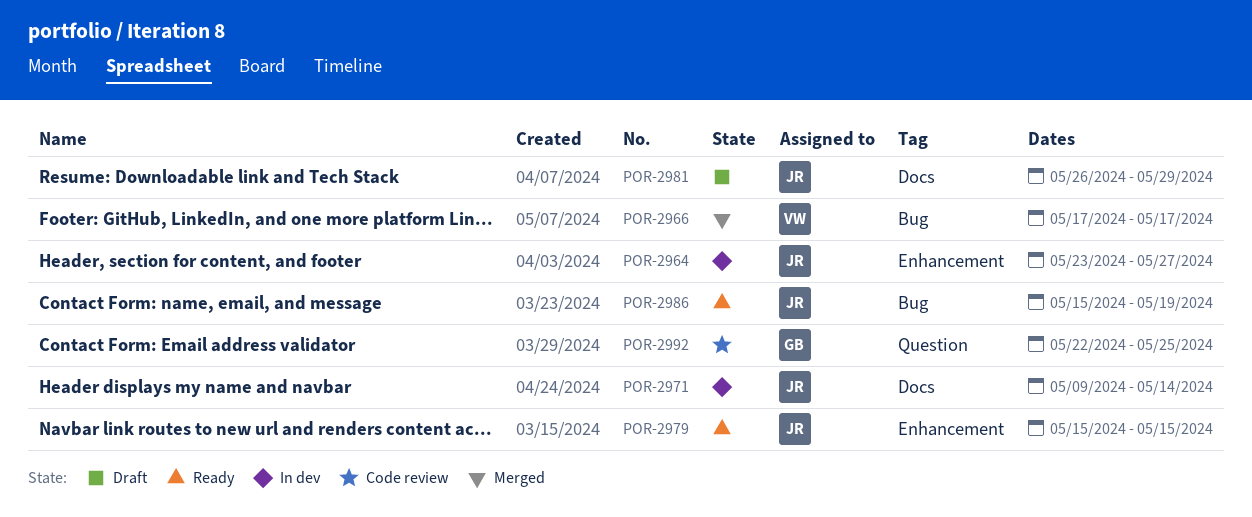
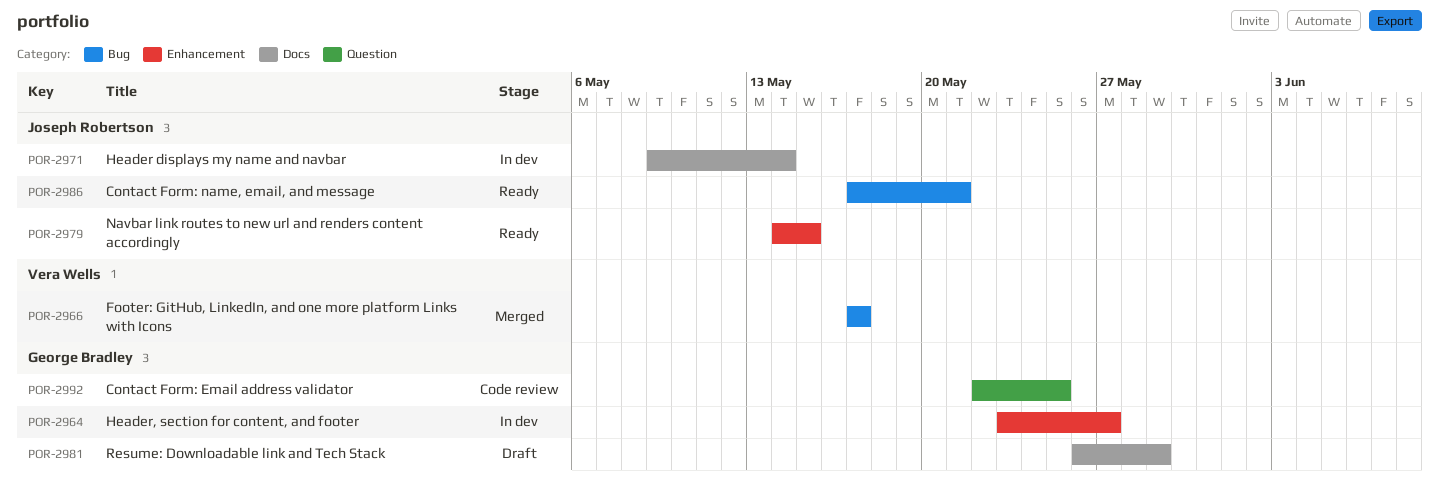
POR-2964, owner: Joseph Robertson -> George Bradley
POR-2979, start: May 15 -> May 14
POR-2981, owner: Joseph Robertson -> George Bradley
POR-2986, start: May 15 -> May 17
POR-2986, due: May 19 -> May 21

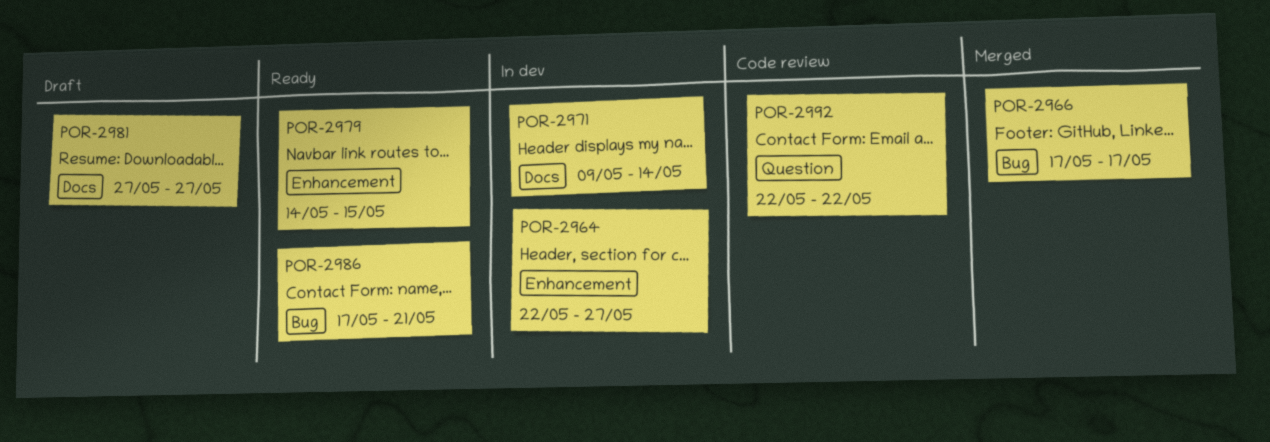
POR-2964, start: May 23 -> May 22
POR-2981, start: May 26 -> May 27
POR-2981, due: May 29 -> May 27
POR-2992, due: May 25 -> May 22

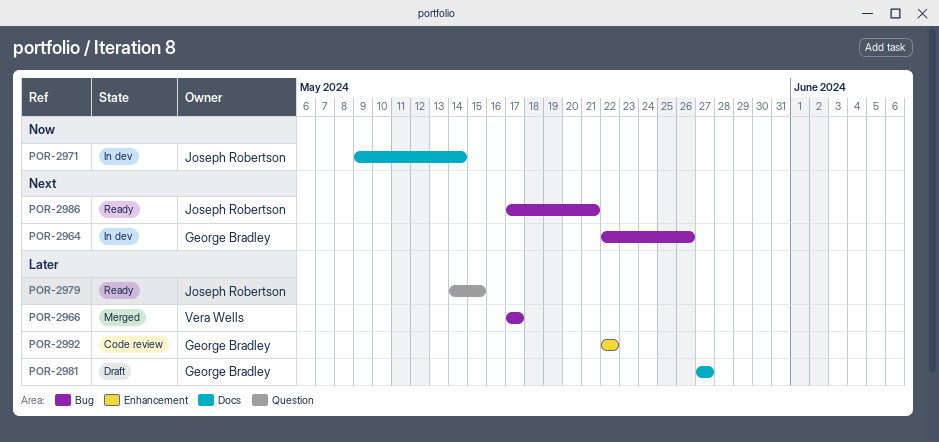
POR-2964, label: Enhancement -> Bug
POR-2964, due: May 27 -> May 26
POR-2979, label: Enhancement -> Question
POR-2992, label: Question -> Enhancement

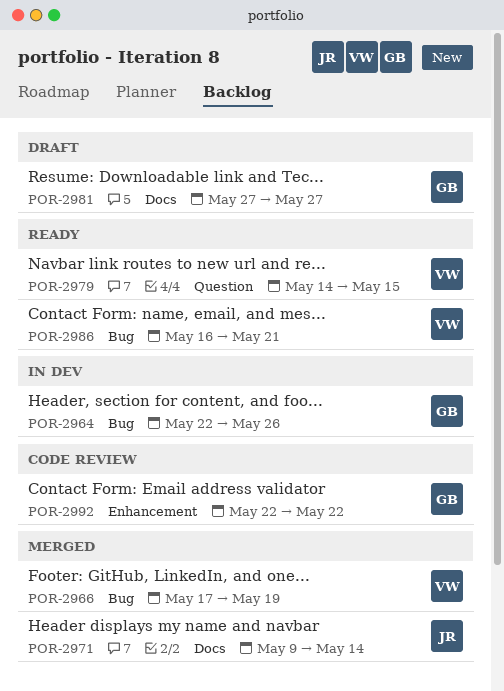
POR-2966, due: May 17 -> May 19
POR-2971, status: In dev -> Merged
POR-2979, owner: Joseph Robertson -> Vera Wells
POR-2986, owner: Joseph Robertson -> Vera Wells
POR-2986, start: May 17 -> May 16

